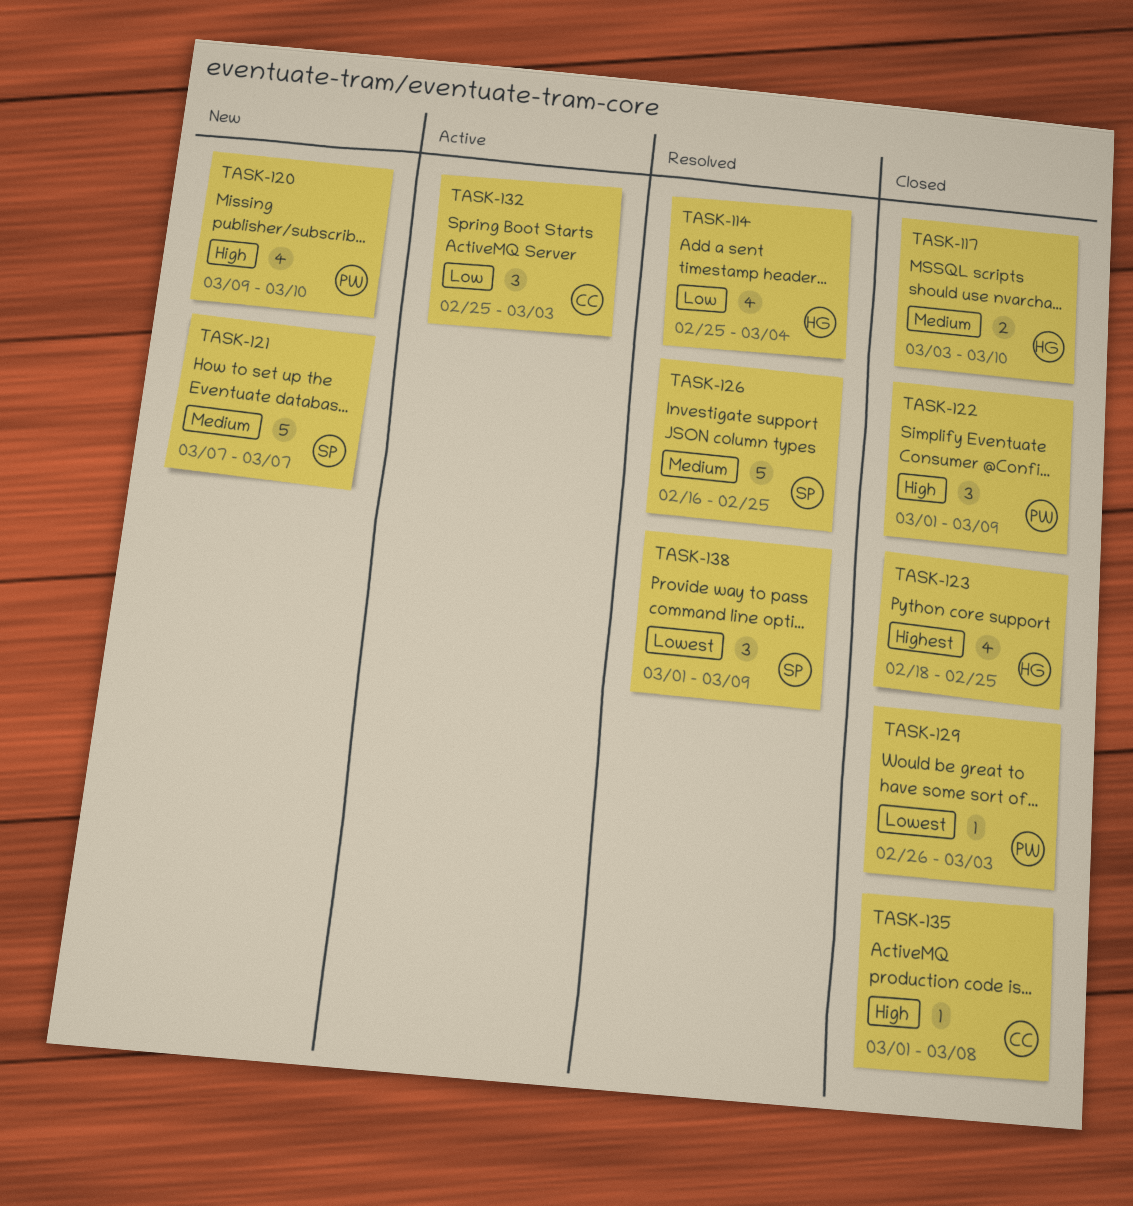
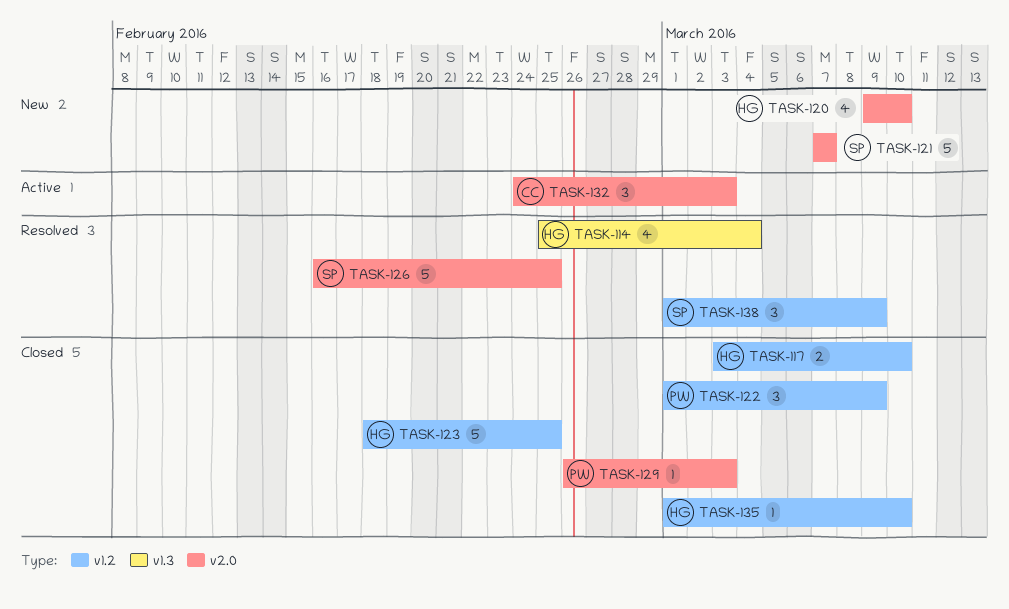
TASK-120, owner: PW -> HG
TASK-123, estimate: 4 -> 5
TASK-132, start: Feb 25 -> Feb 24
TASK-135, owner: CC -> HG
TASK-135, due: Mar 8 -> Mar 10

